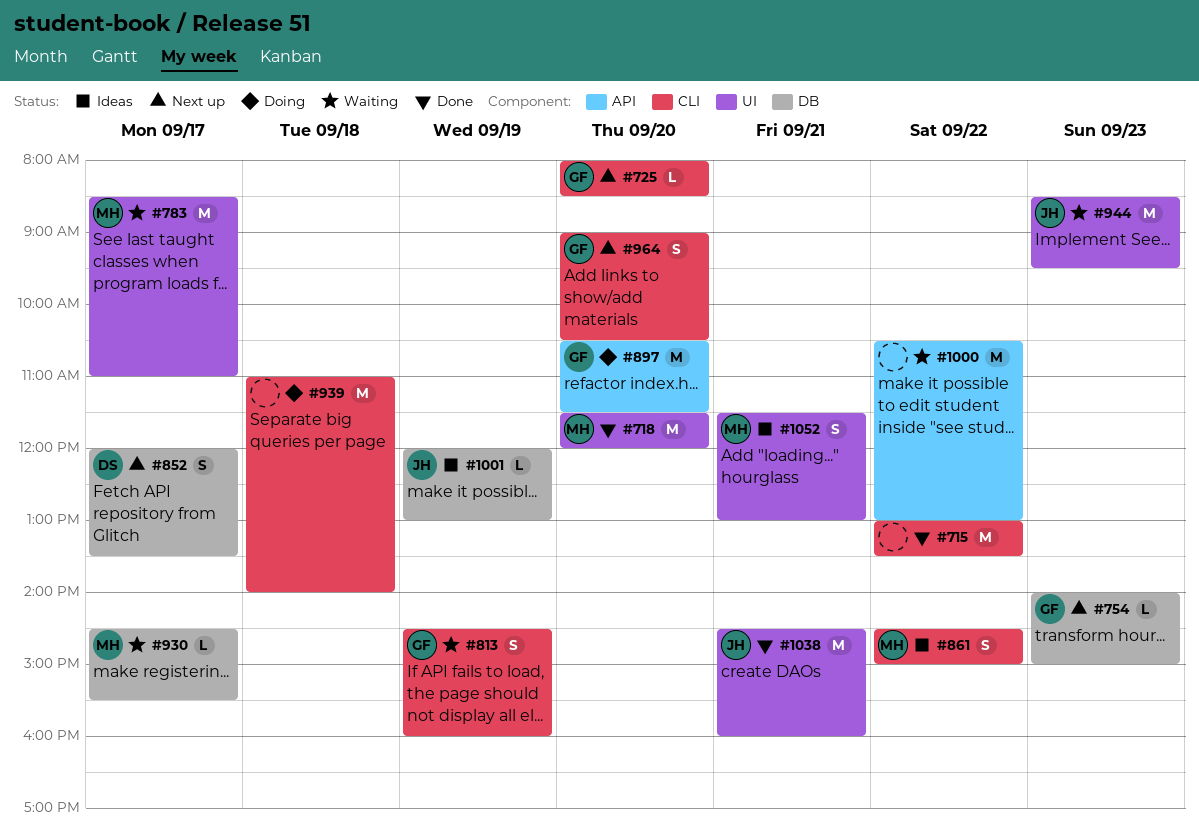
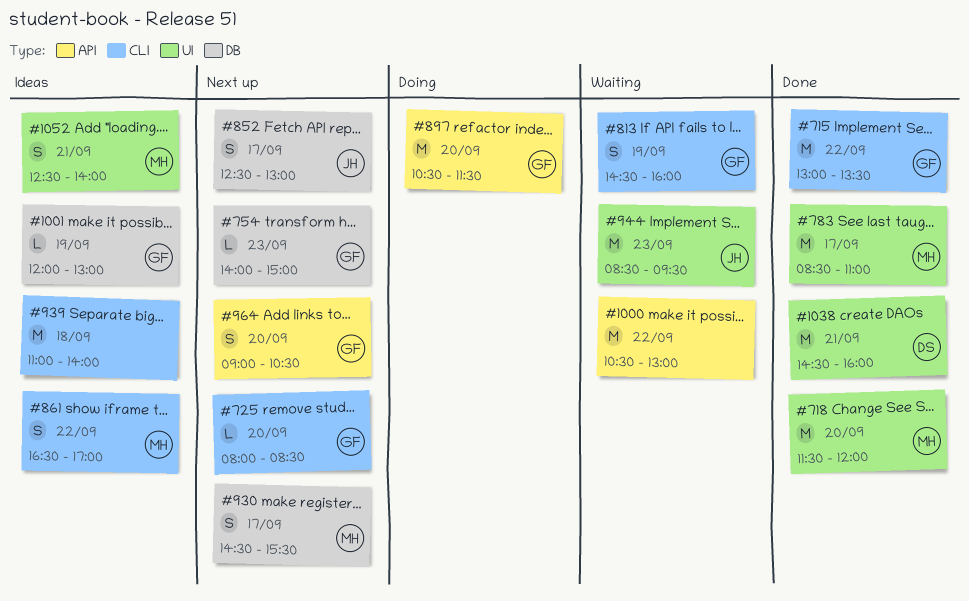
#715, owner: none -> GF
#783, status: Waiting -> Done
#852, owner: DS -> JH
#852, begins: 12:00 -> 12:30
#852, ends: 13:30 -> 13:00
#861, begins: 14:30 -> 16:30
#861, ends: 15:00 -> 17:00
#930, status: Waiting -> Next up
#930, estimate: L -> S
#939, status: Doing -> Ideas
#964, label: CLI -> API
#1001, owner: JH -> GF
#1038, owner: JH -> DS
#1052, begins: 11:30 -> 12:30
#1052, ends: 13:00 -> 14:00

